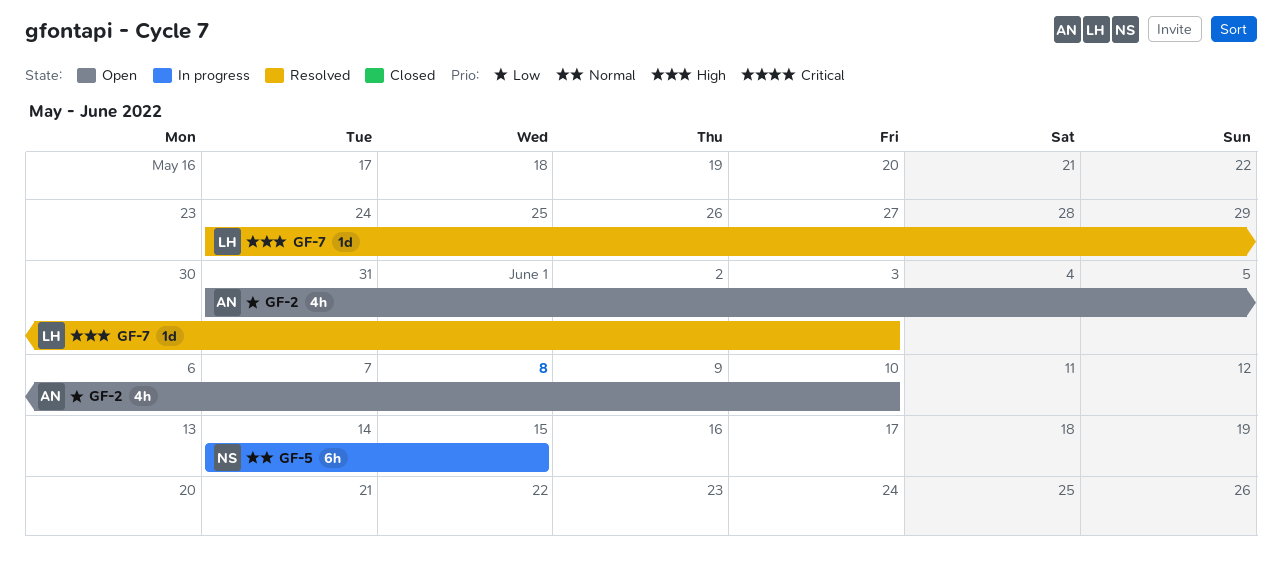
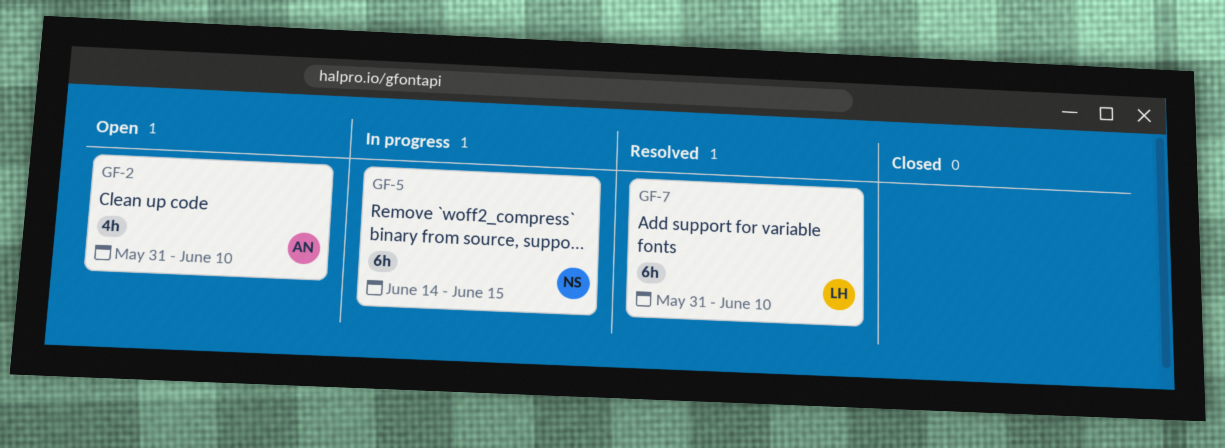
GF-7, estimate: 1d -> 6h
GF-7, start: May 24 -> May 31
GF-7, due: Jun 3 -> Jun 10

